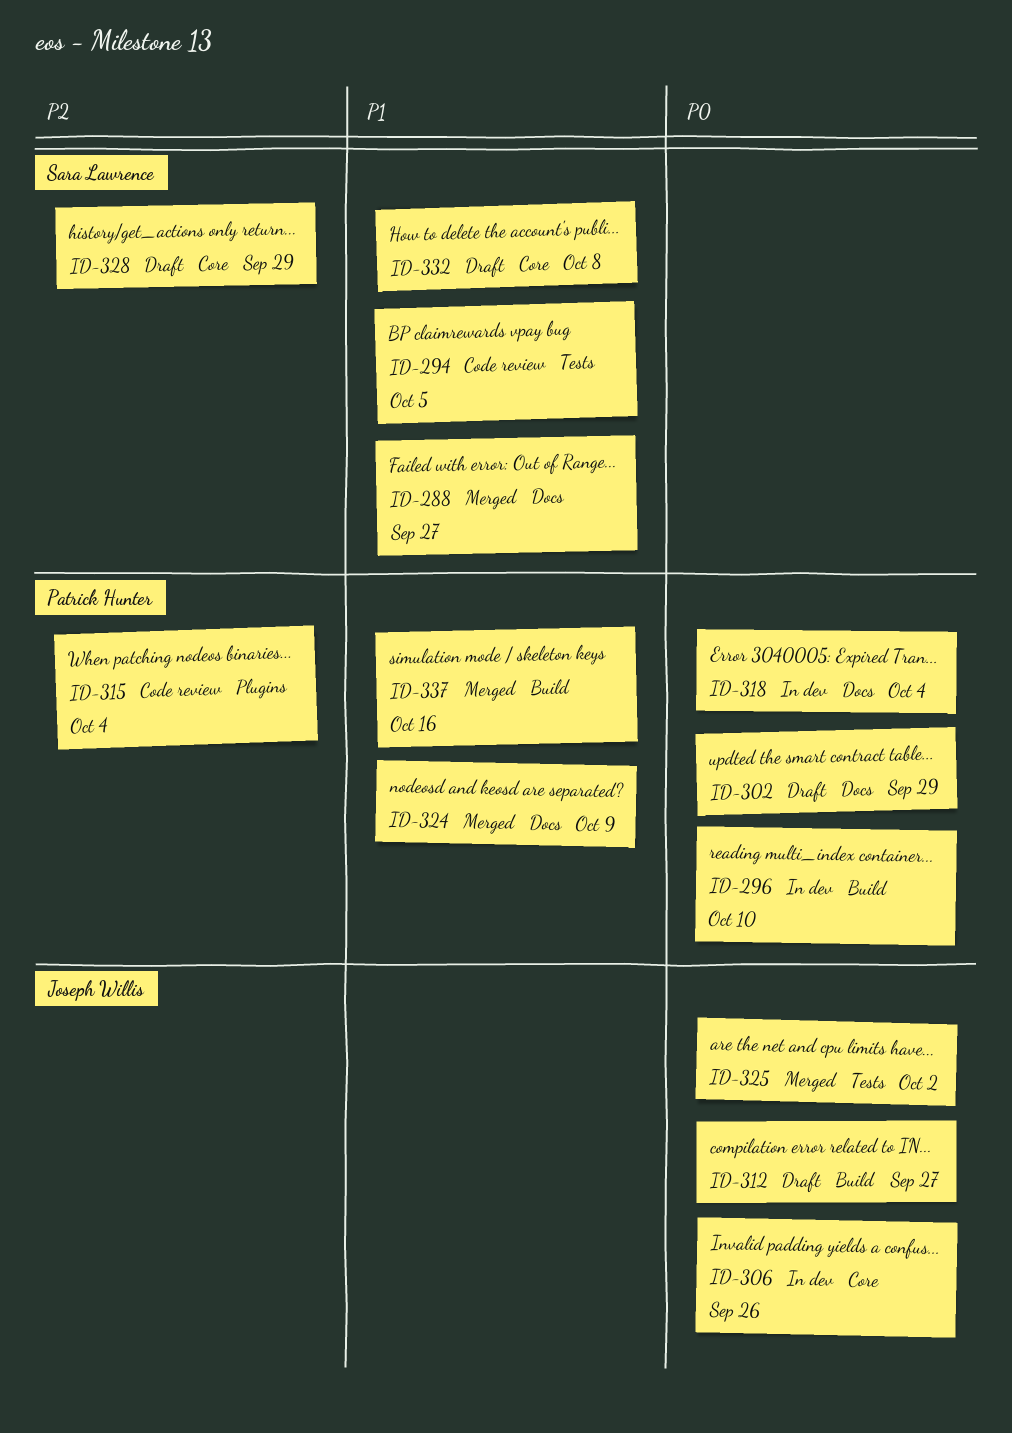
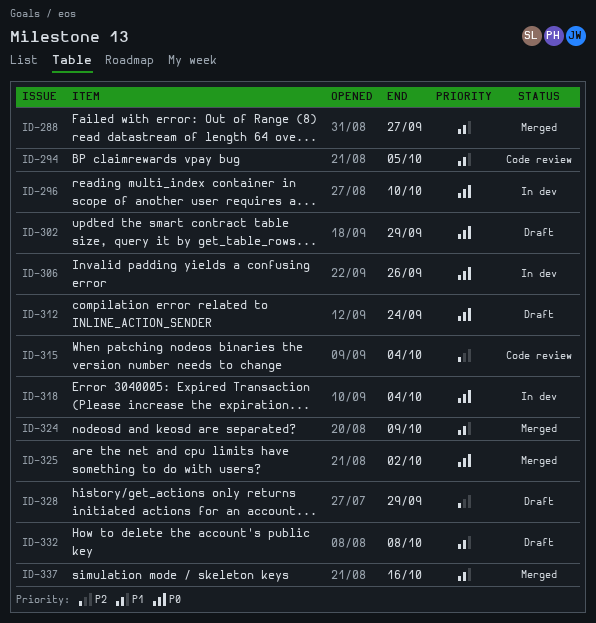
ID-312, due: Sep 27 -> Sep 24

